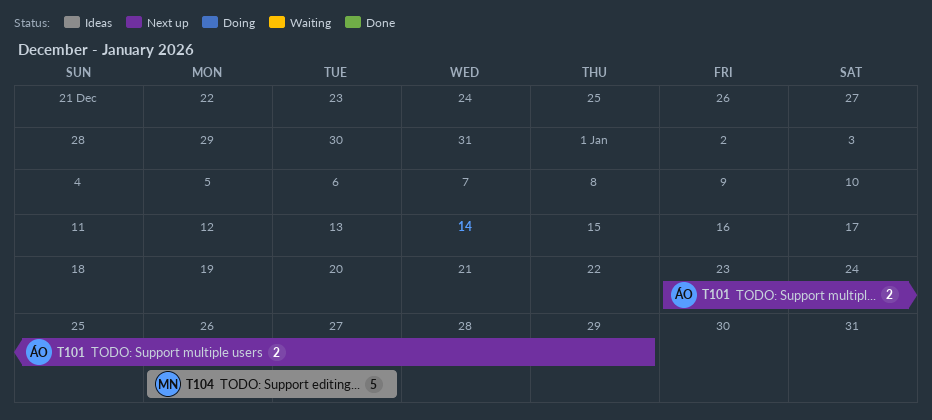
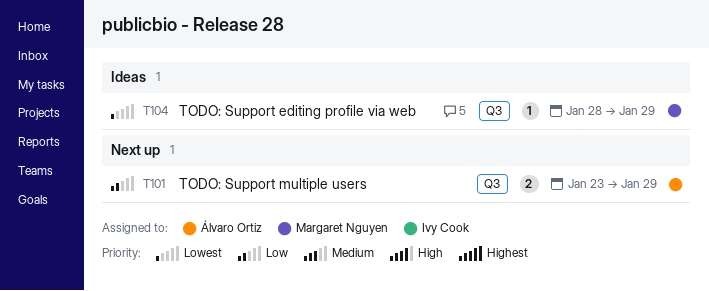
T104, estimate: 5 -> 1
T104, start: Jan 26 -> Jan 28
T104, due: Jan 27 -> Jan 29

